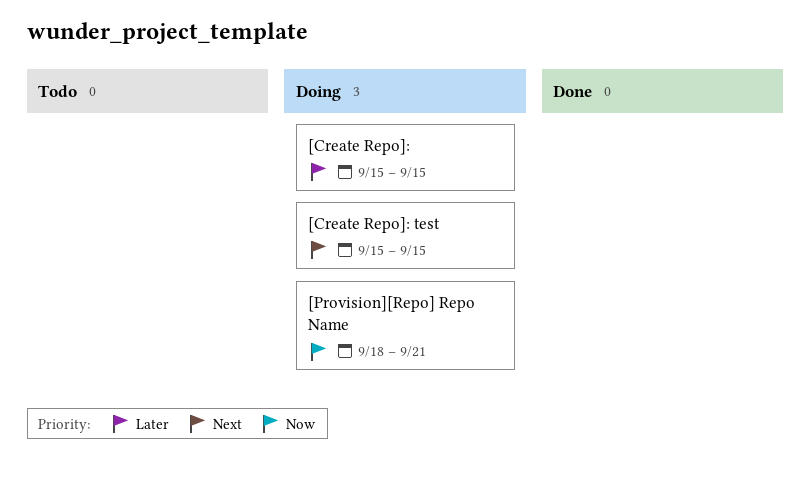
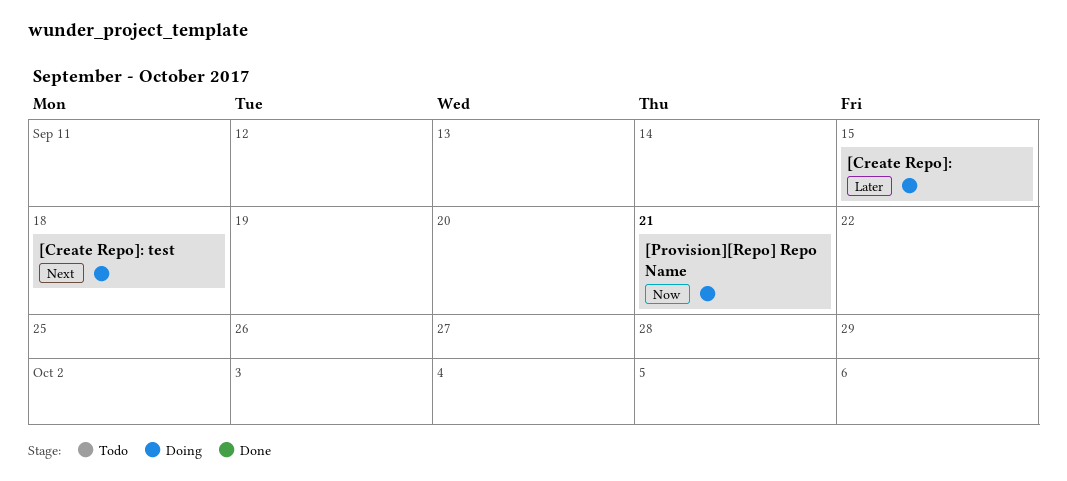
[Create Repo]: test, due: Sep 15 -> Sep 18

